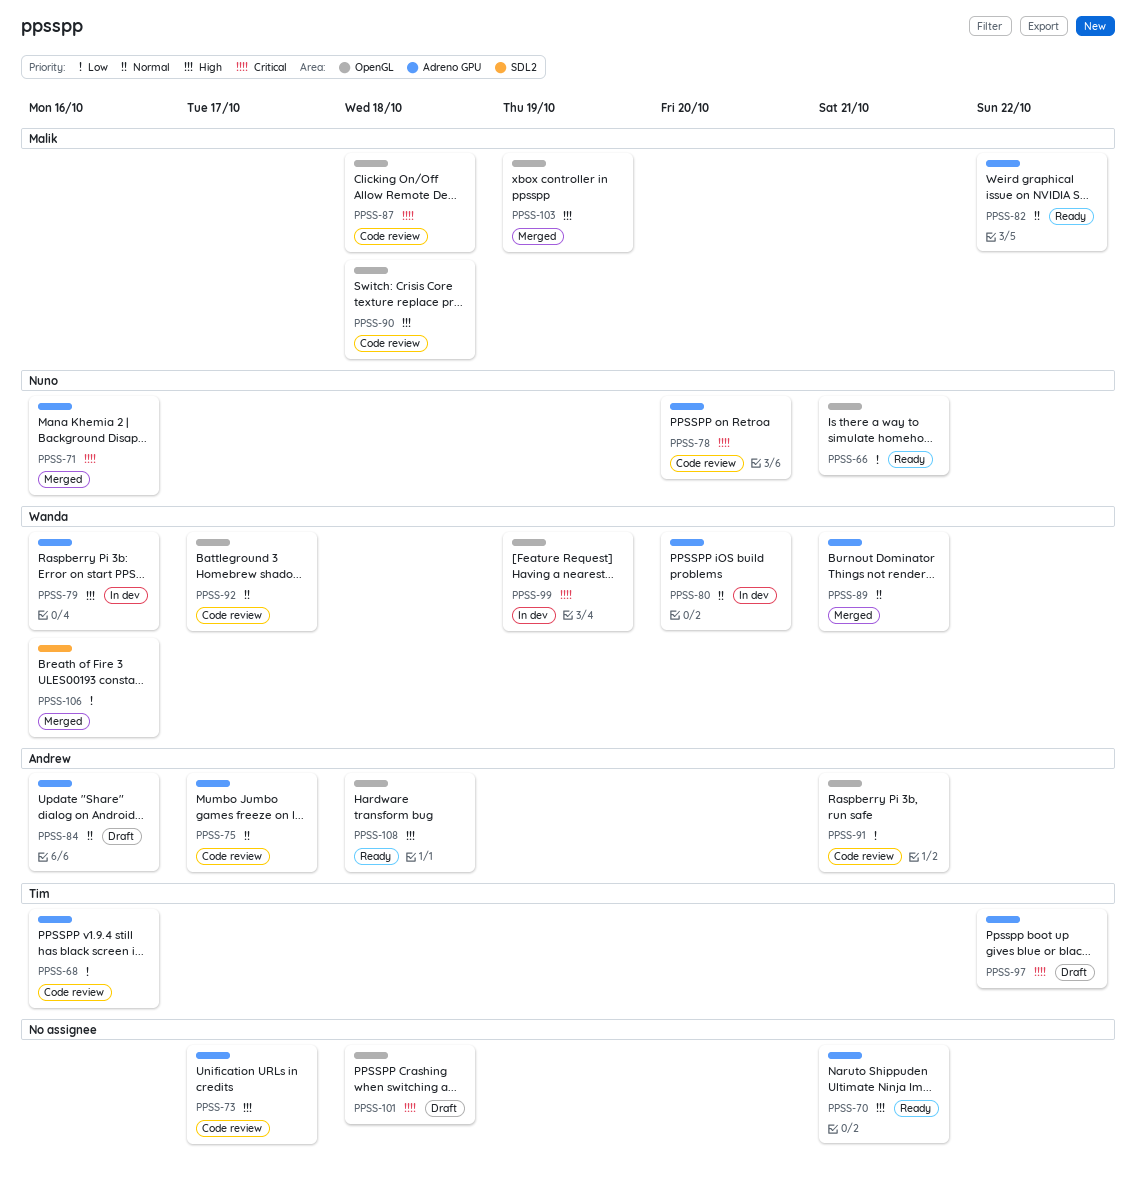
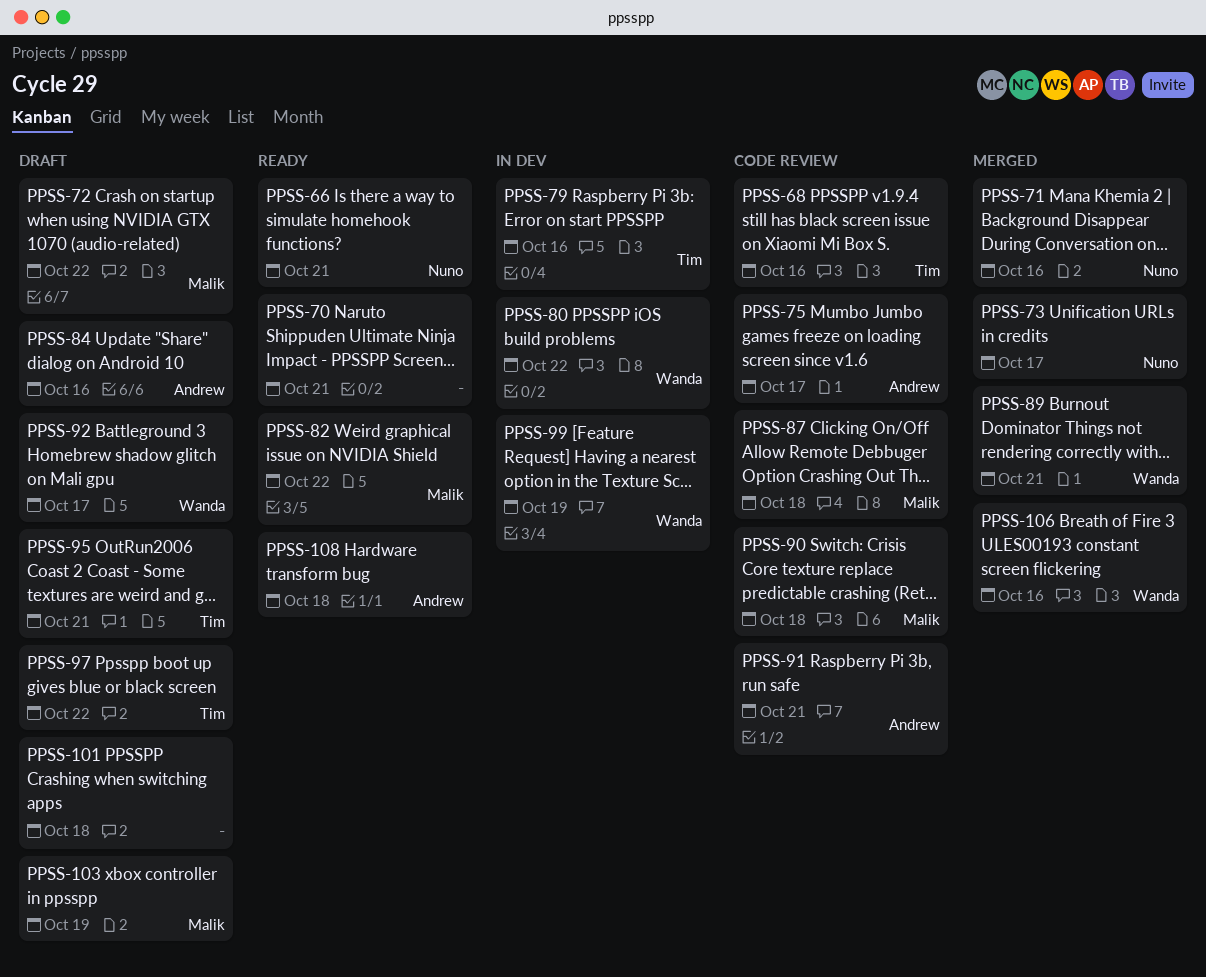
PPSS-72: none -> present
PPSS-73, status: Code review -> Merged
PPSS-73, owner: none -> Nuno
PPSS-78: present -> none
PPSS-79, owner: Wanda -> Tim
PPSS-80, due: Oct 20 -> Oct 22
PPSS-92, status: Code review -> Draft
PPSS-95: none -> present
PPSS-103, status: Merged -> Draft

